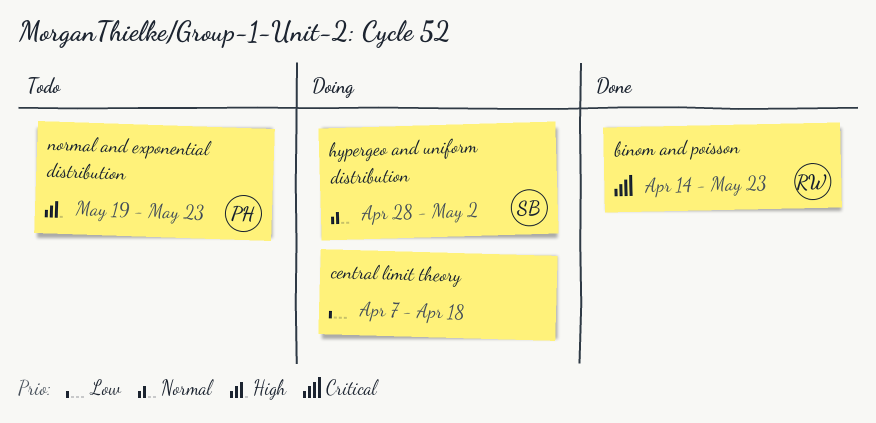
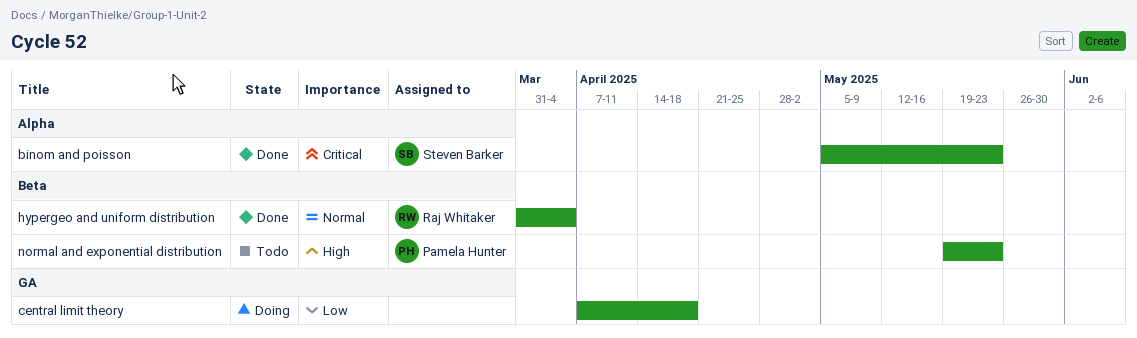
binom and poisson, owner: Raj Whitaker -> Steven Barker
binom and poisson, start: Apr 14 -> May 5
hypergeo and uniform distribution, status: Doing -> Done
hypergeo and uniform distribution, owner: Steven Barker -> Raj Whitaker
hypergeo and uniform distribution, start: Apr 28 -> Mar 31
hypergeo and uniform distribution, due: May 2 -> Apr 4

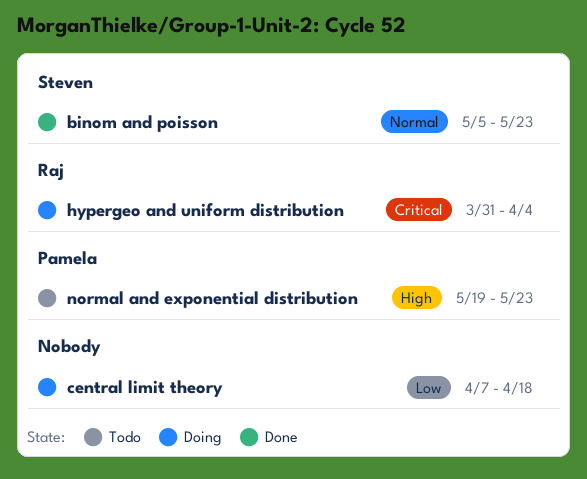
binom and poisson, priority: Critical -> Normal
hypergeo and uniform distribution, status: Done -> Doing
hypergeo and uniform distribution, priority: Normal -> Critical

